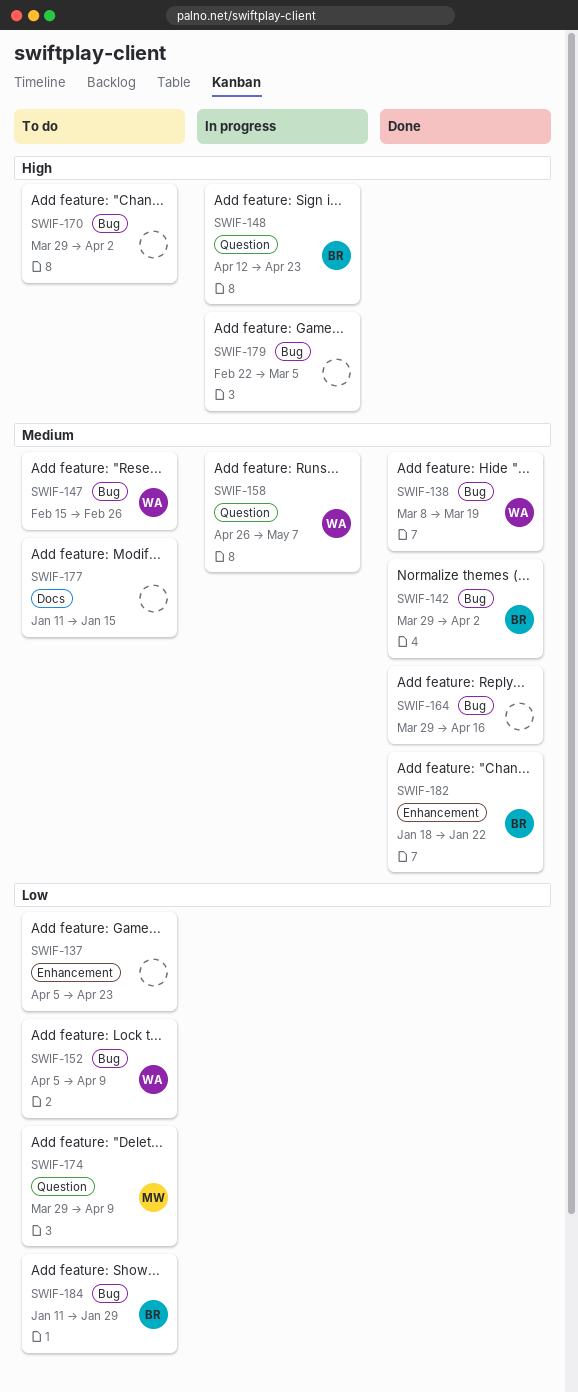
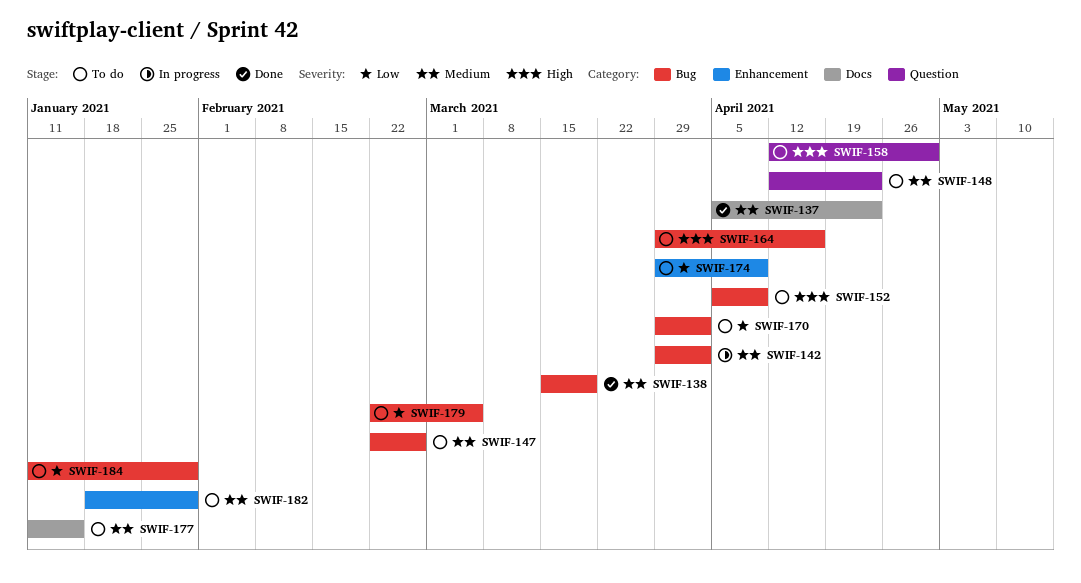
SWIF-137, status: To do -> Done
SWIF-137, priority: Low -> Medium
SWIF-137, label: Enhancement -> Docs
SWIF-138, start: Mar 8 -> Mar 15
SWIF-142, status: Done -> In progress
SWIF-147, start: Feb 15 -> Feb 22
SWIF-148, status: In progress -> To do
SWIF-148, priority: High -> Medium
SWIF-152, priority: Low -> High
SWIF-158, status: In progress -> To do
SWIF-158, priority: Medium -> High
SWIF-158, start: Apr 26 -> Apr 12
SWIF-158, due: May 7 -> Apr 30
SWIF-164, status: Done -> To do
SWIF-164, priority: Medium -> High
SWIF-170, priority: High -> Low
SWIF-174, label: Question -> Enhancement
SWIF-179, status: In progress -> To do
SWIF-179, priority: High -> Low
SWIF-182, status: Done -> To do
SWIF-182, due: Jan 22 -> Jan 29

